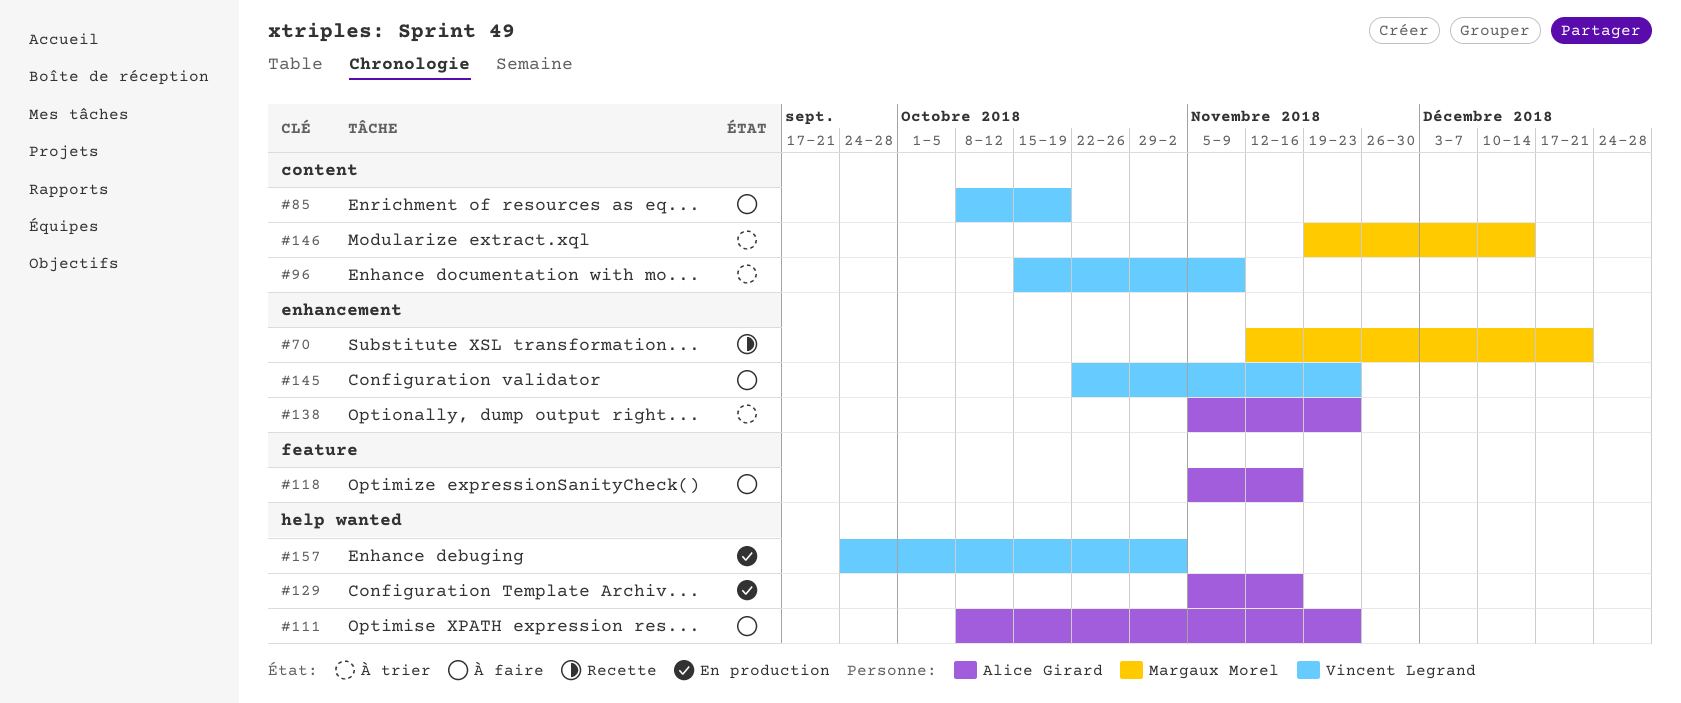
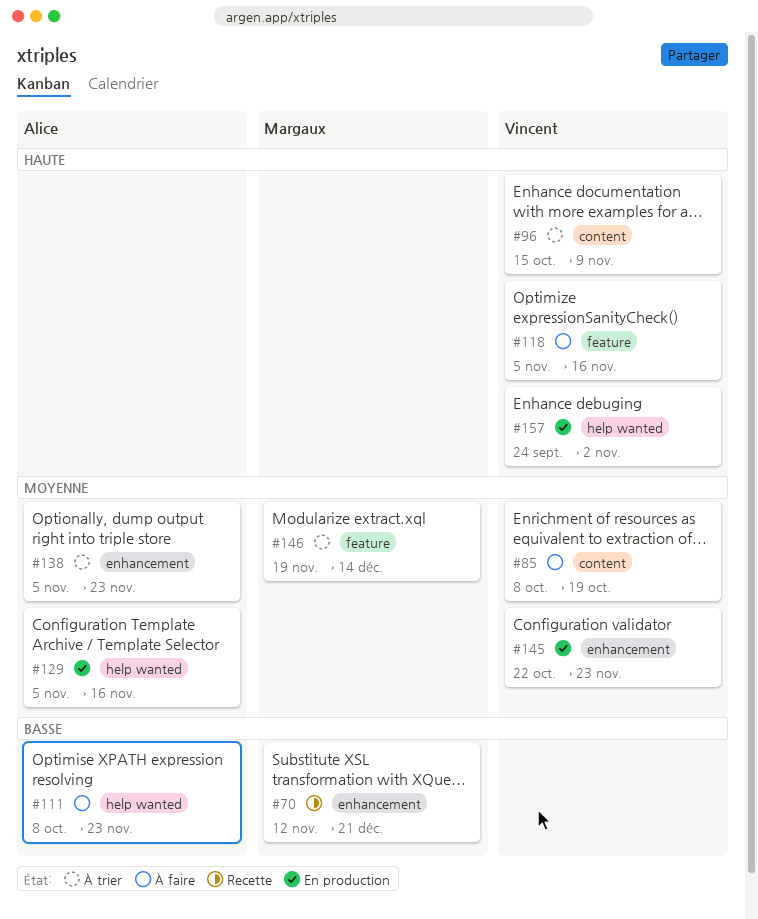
#118, owner: Alice Girard -> Vincent Legrand
#145, status: À faire -> En production
#146, label: content -> feature

